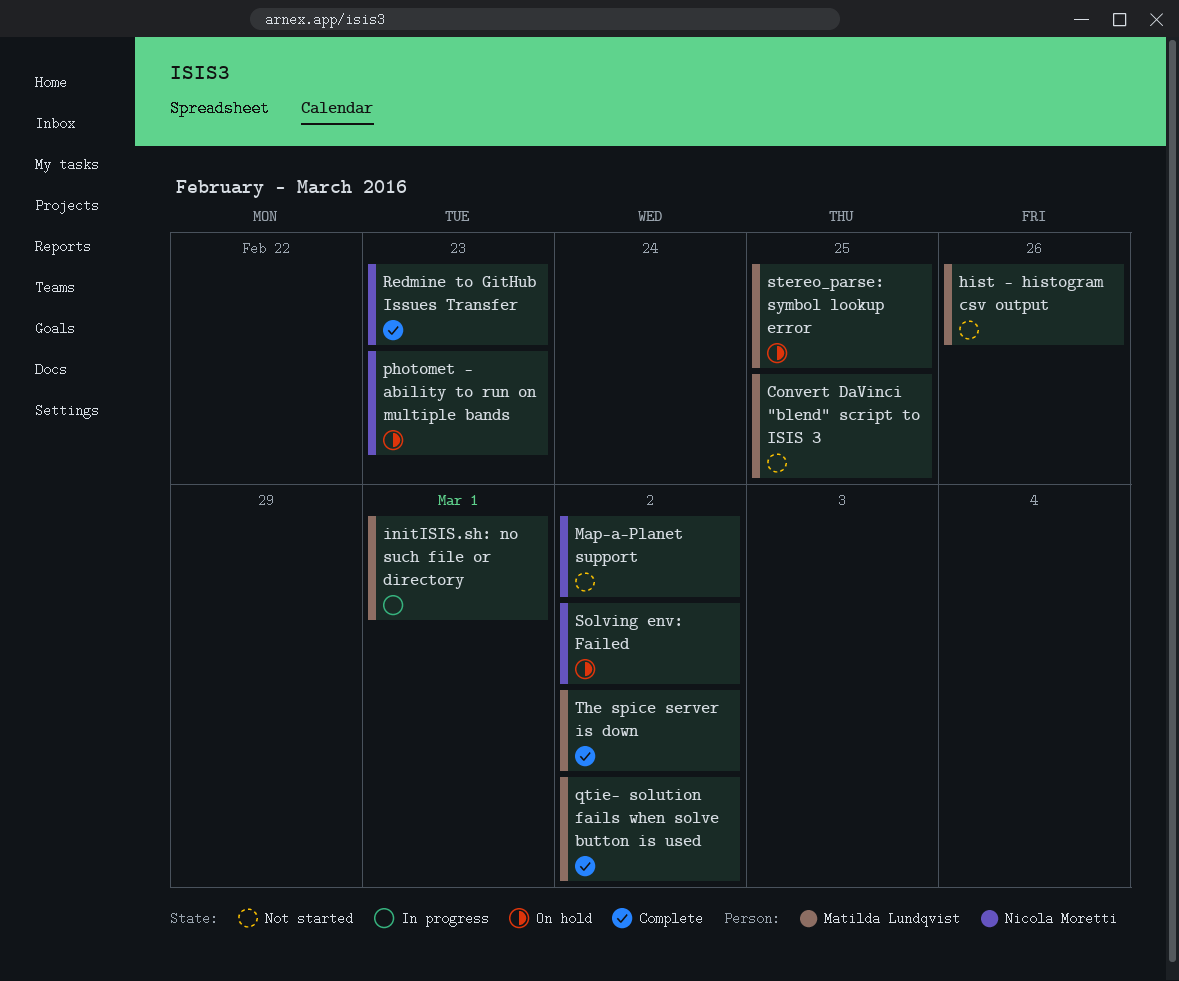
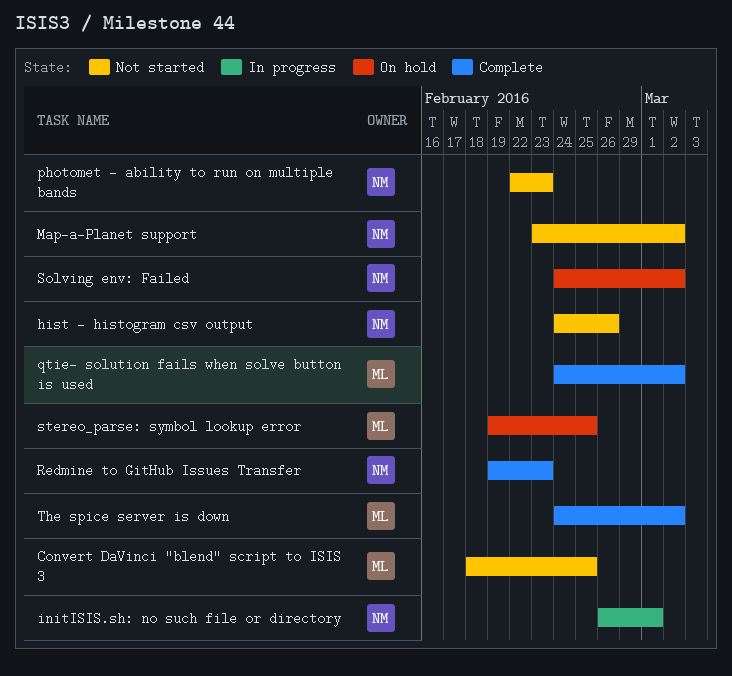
hist - histogram csv output, owner: Matilda Lundqvist -> Nicola Moretti
initISIS.sh: no such file or directory, owner: Matilda Lundqvist -> Nicola Moretti
photomet - ability to run on multiple bands, status: On hold -> Not started

